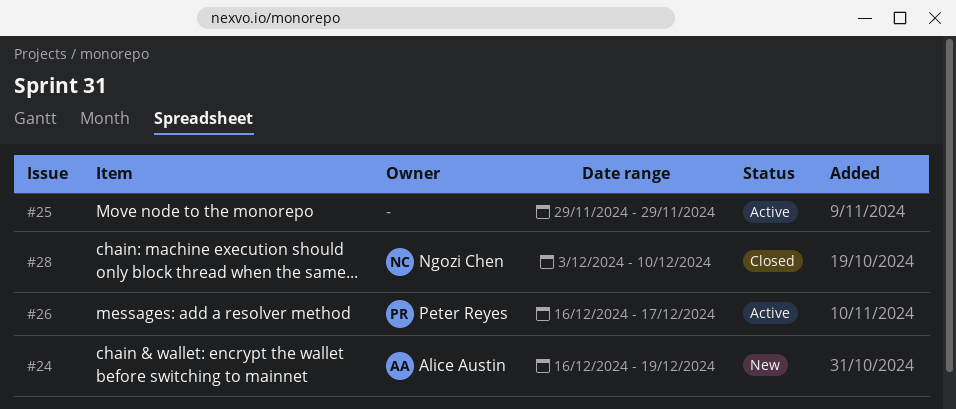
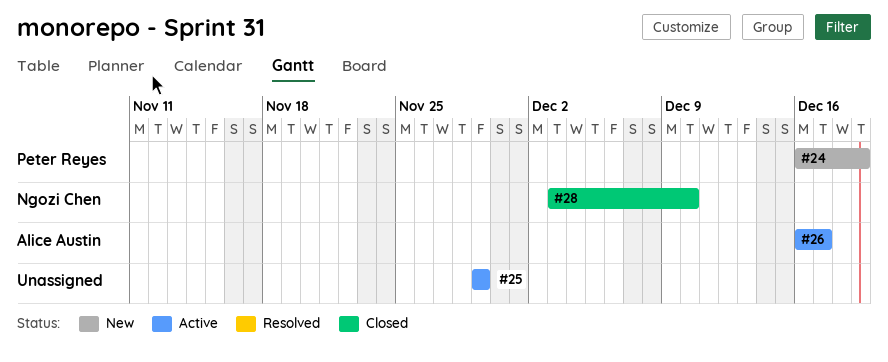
#24, owner: Alice Austin -> Peter Reyes
#26, owner: Peter Reyes -> Alice Austin

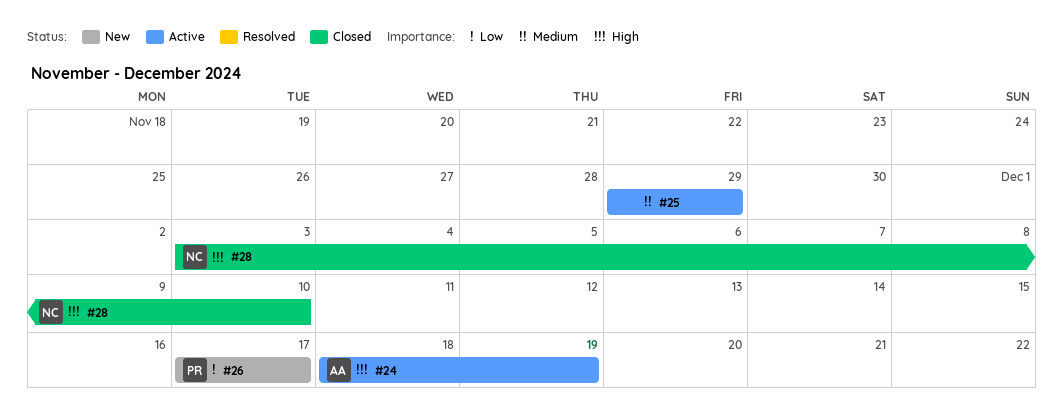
#24, status: New -> Active
#24, owner: Peter Reyes -> Alice Austin
#24, start: Dec 16 -> Dec 18
#26, status: Active -> New
#26, owner: Alice Austin -> Peter Reyes
#26, start: Dec 16 -> Dec 17

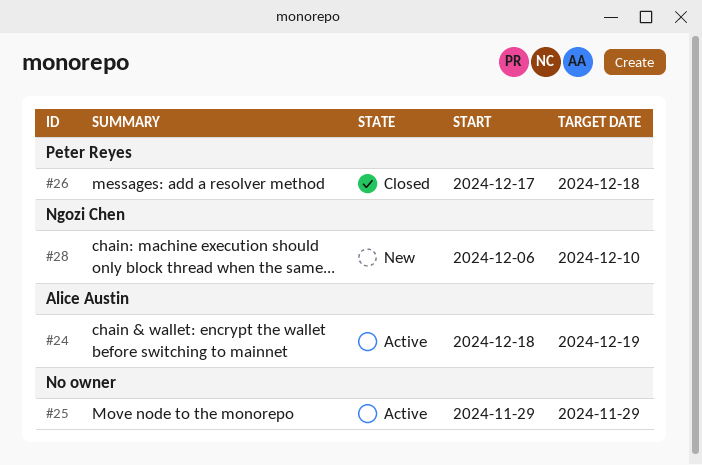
#26, status: New -> Closed
#26, due: Dec 17 -> Dec 18
#28, status: Closed -> New
#28, start: Dec 3 -> Dec 6

